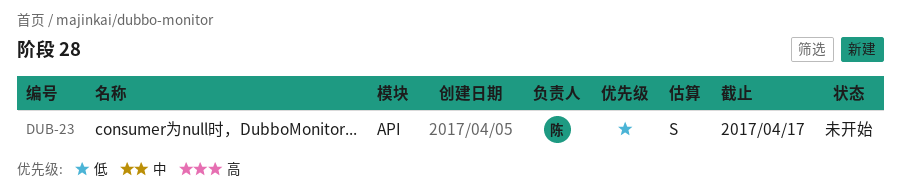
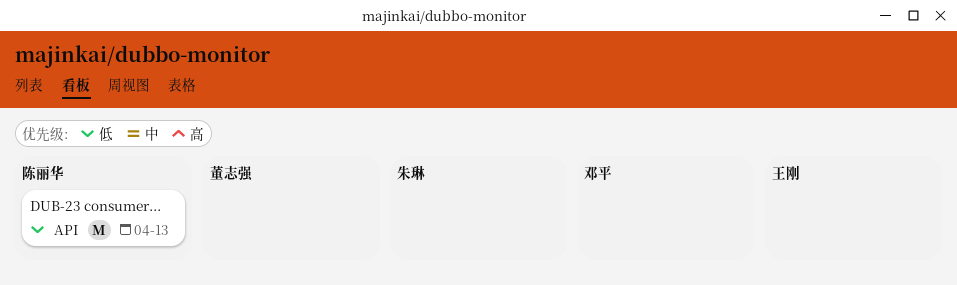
DUB-23, estimate: S -> M
DUB-23, due: Apr 17 -> Apr 13

